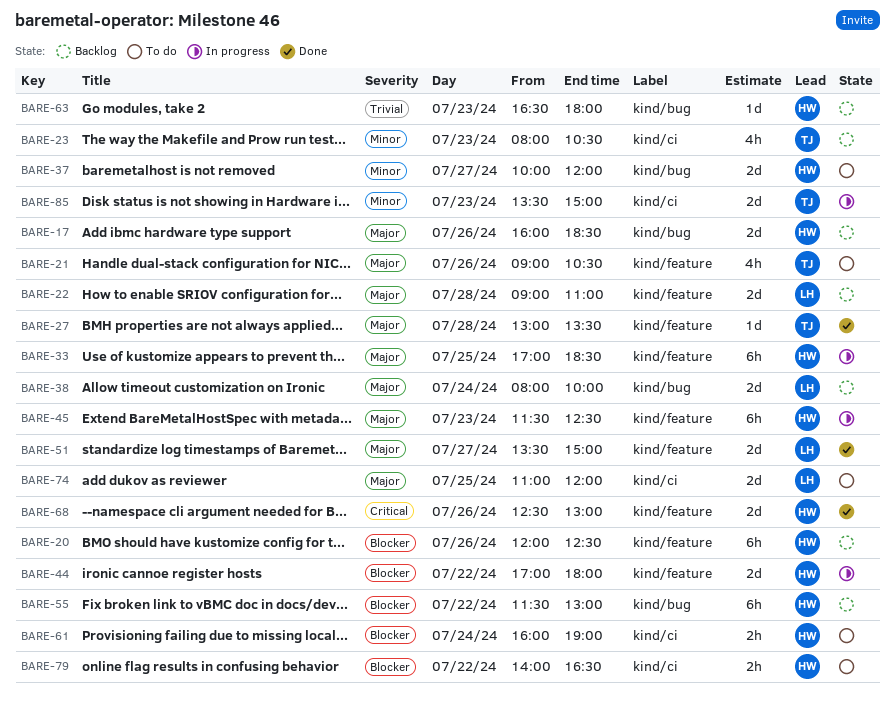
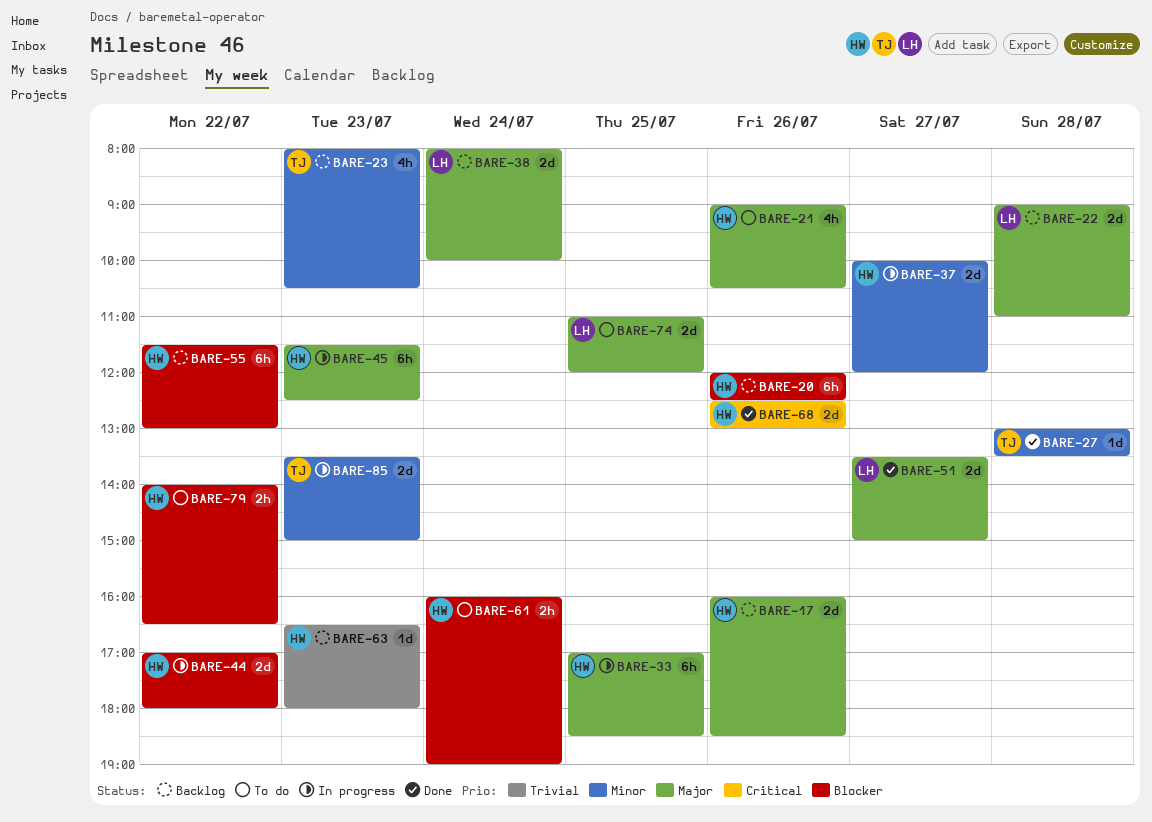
BARE-21, owner: TJ -> HW
BARE-27, priority: Major -> Minor
BARE-37, status: To do -> In progress

